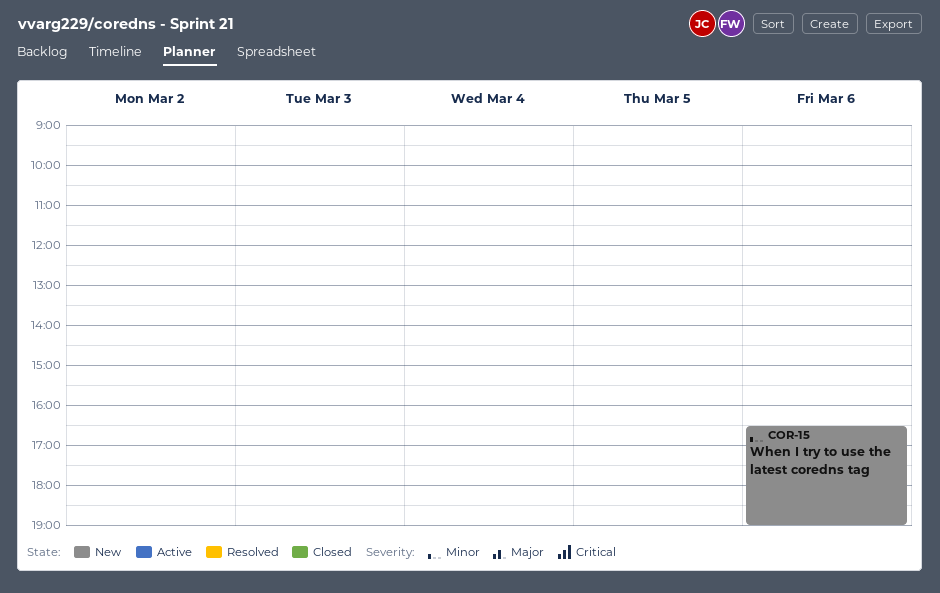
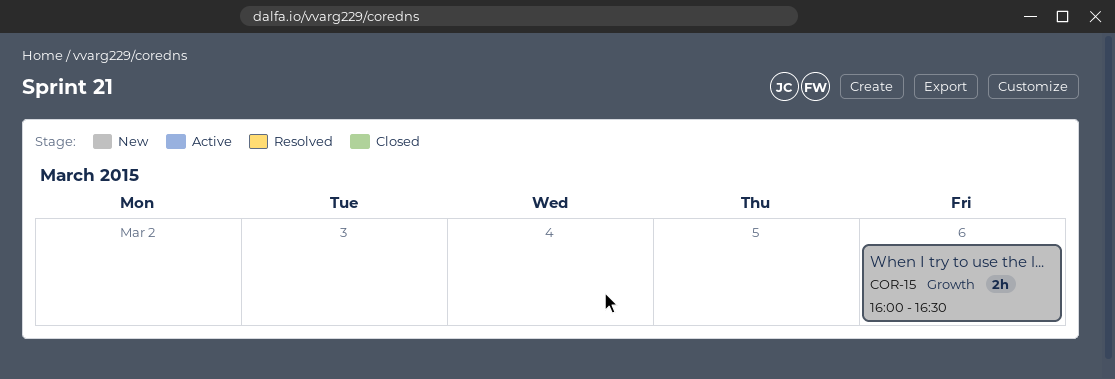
COR-15, begins: 16:30 -> 16:00
COR-15, ends: 19:00 -> 16:30

